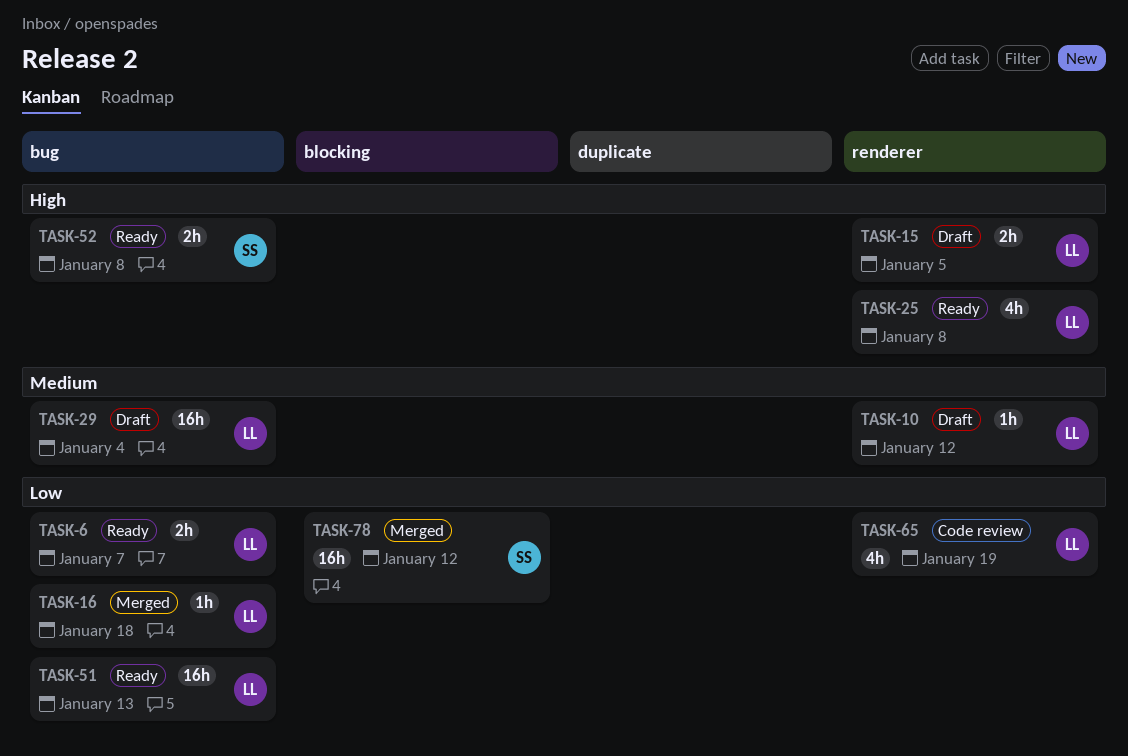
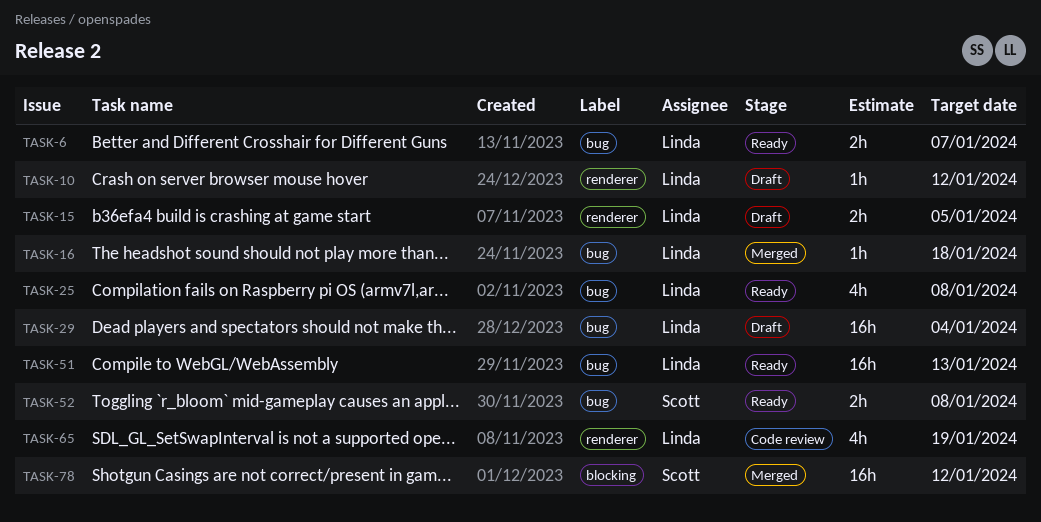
TASK-25, label: renderer -> bug

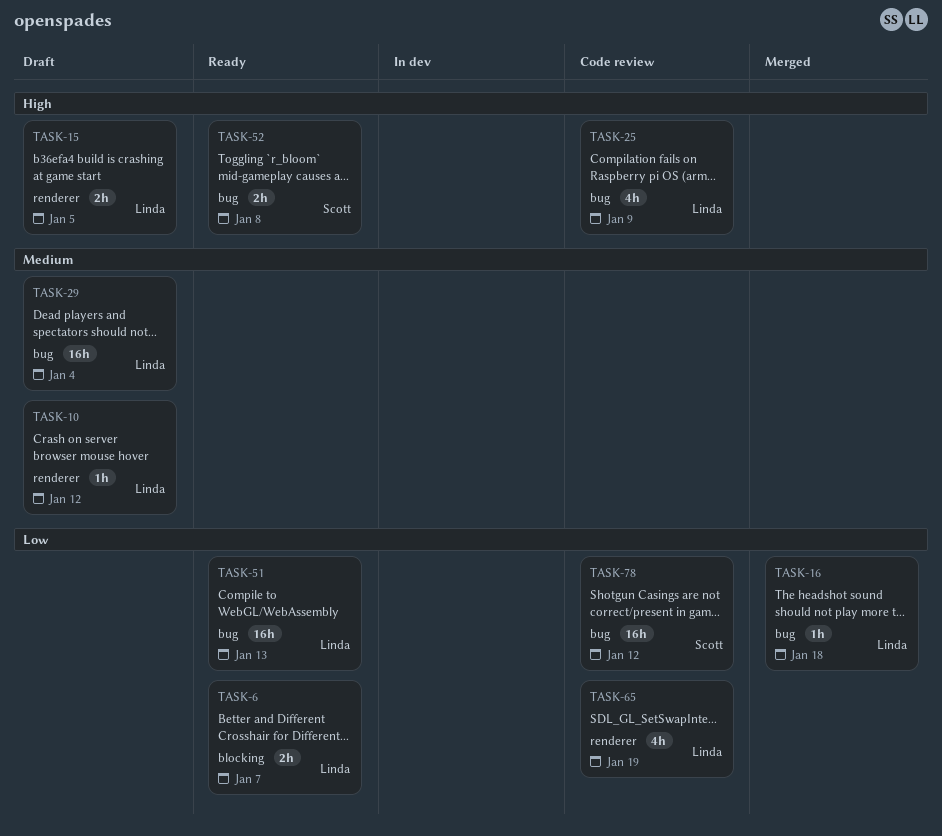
TASK-6, label: bug -> blocking
TASK-25, status: Ready -> Code review
TASK-25, due: Jan 8 -> Jan 9
TASK-78, status: Merged -> Code review
TASK-78, label: blocking -> bug

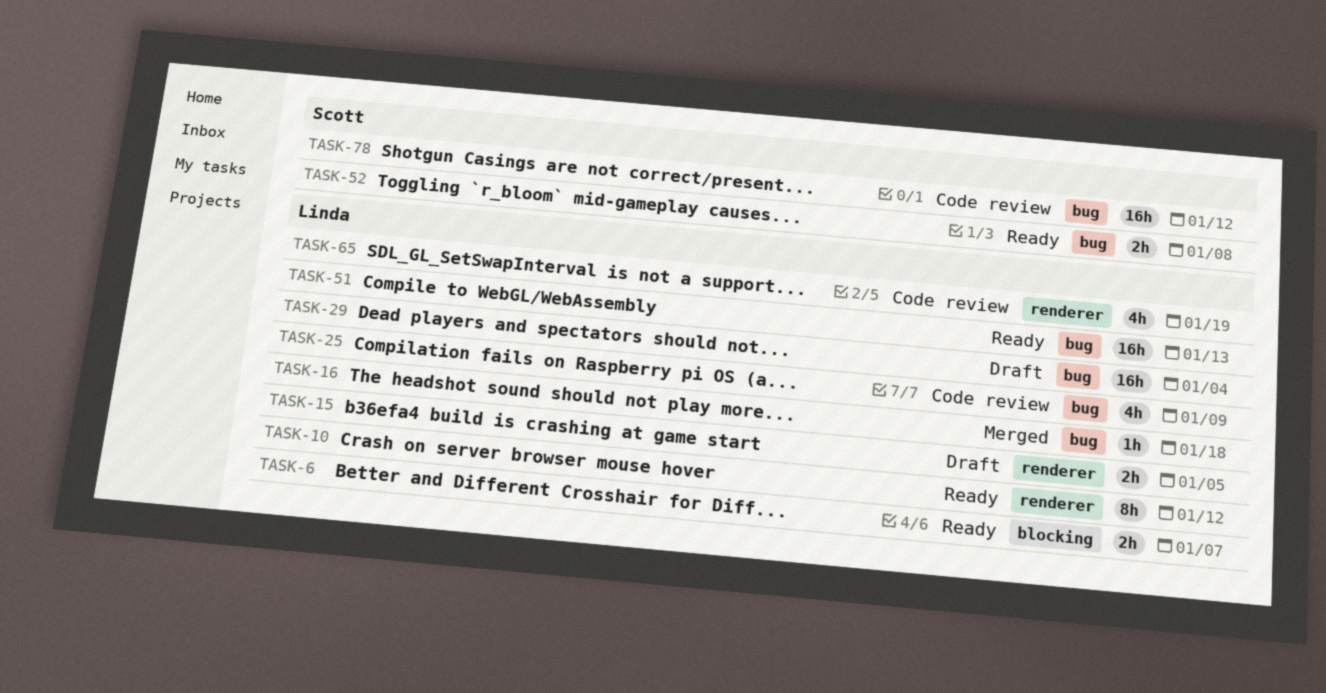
TASK-10, status: Draft -> Ready
TASK-10, estimate: 1h -> 8h

